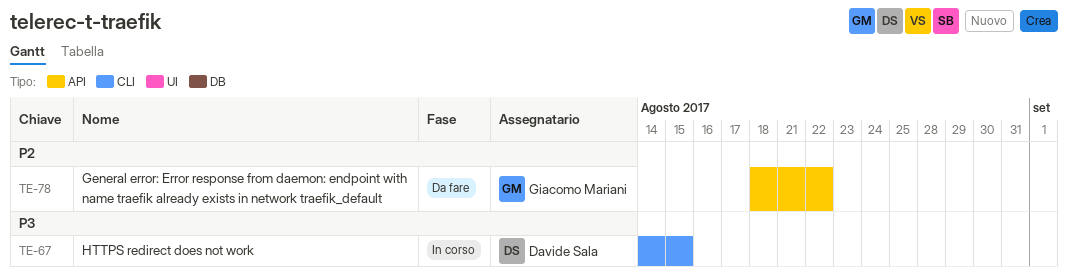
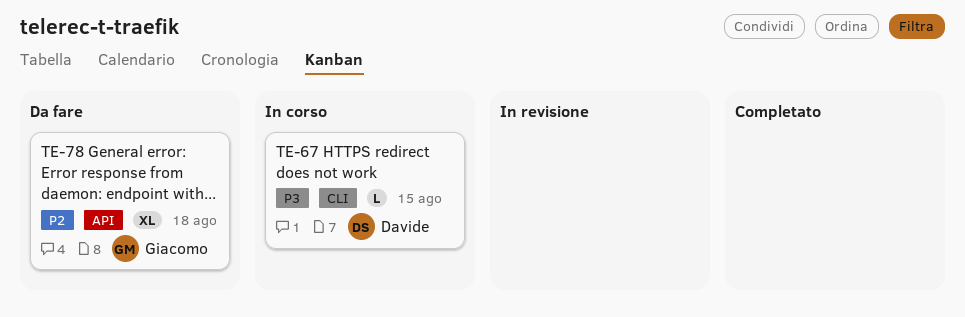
TE-78, due: Aug 22 -> Aug 18

